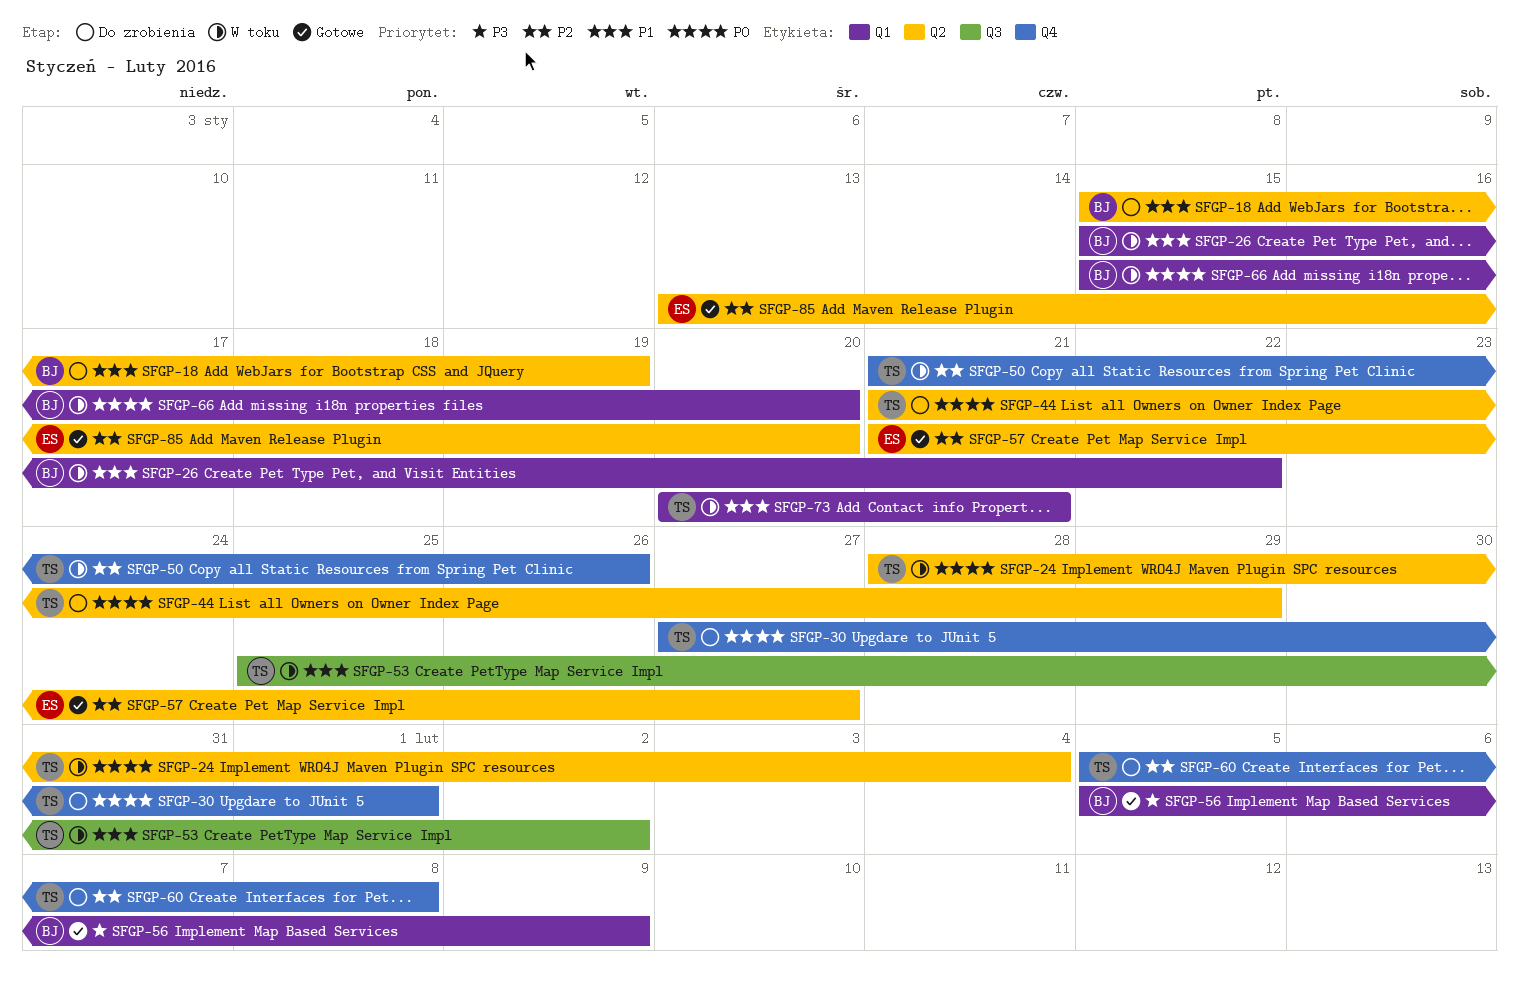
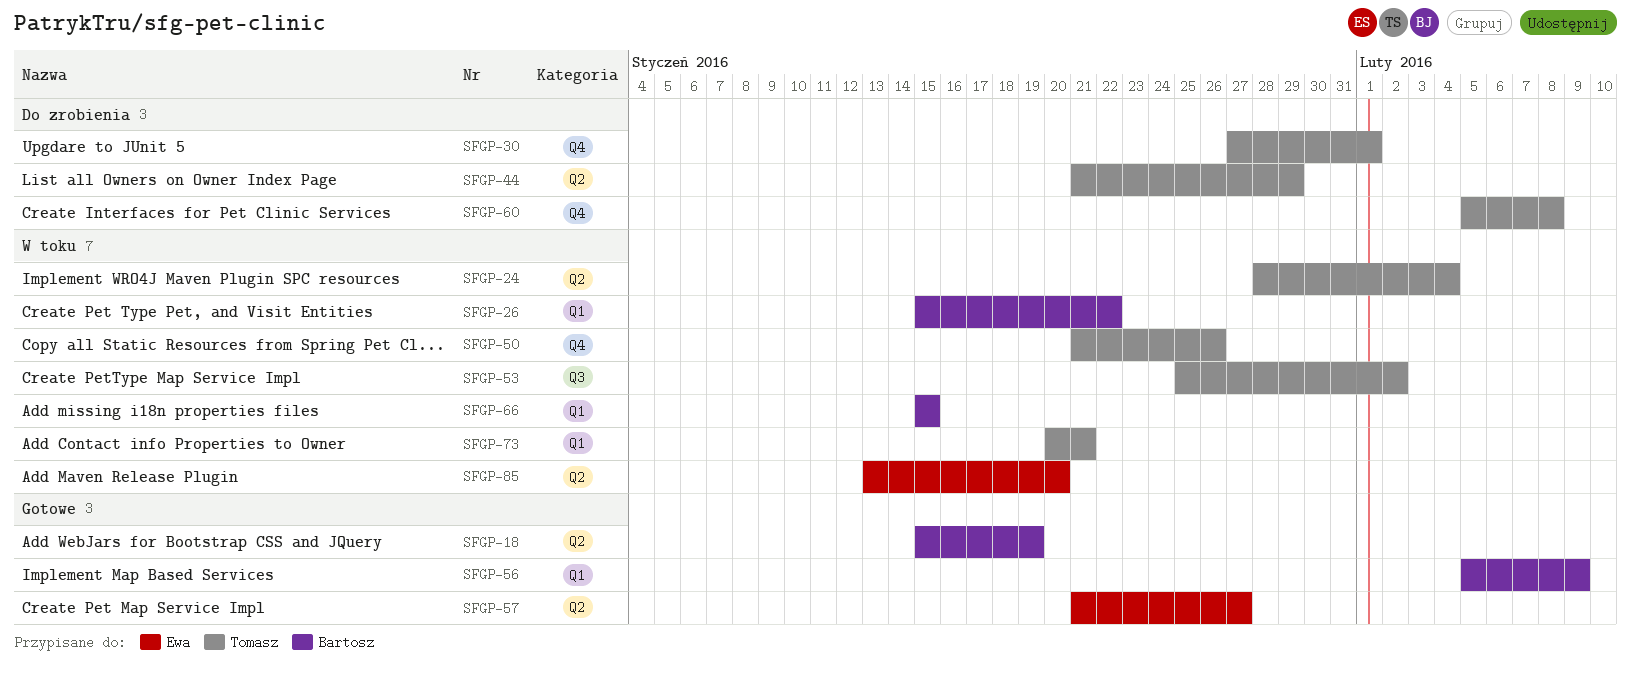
SFGP-18, status: Do zrobienia -> Gotowe
SFGP-66, due: Jan 20 -> Jan 15
SFGP-85, status: Gotowe -> W toku

